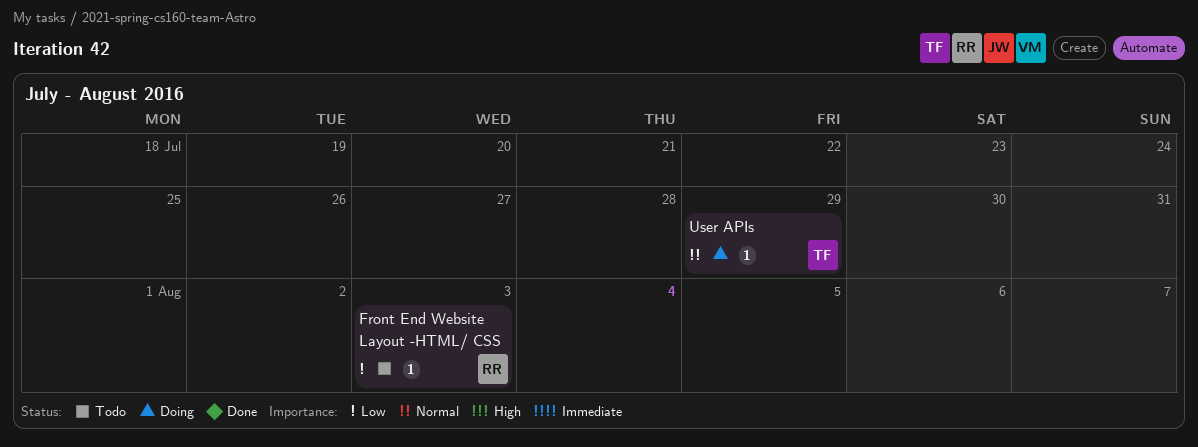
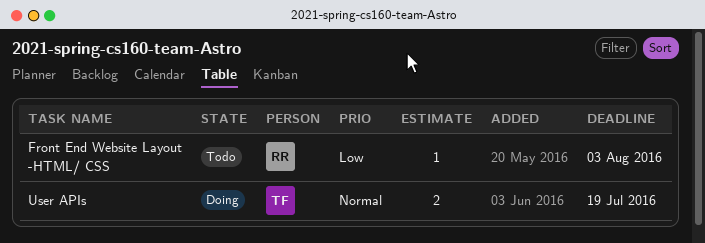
User APIs, estimate: 1 -> 2
User APIs, due: Jul 29 -> Jul 19

